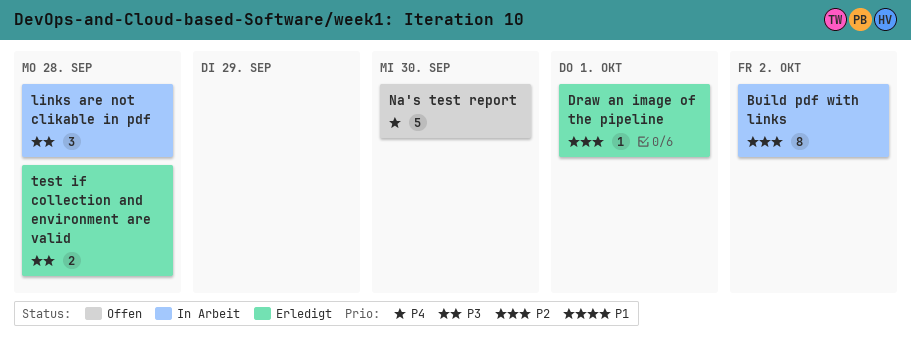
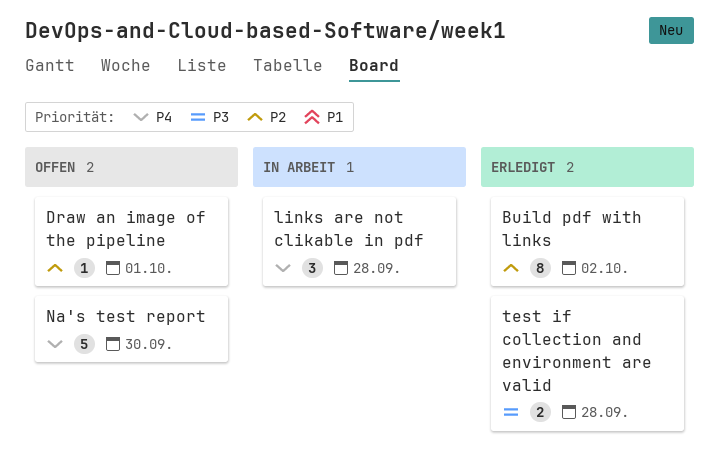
Build pdf with links, status: In Arbeit -> Erledigt
Draw an image of the pipeline, status: Erledigt -> Offen
links are not clikable in pdf, priority: P3 -> P4

